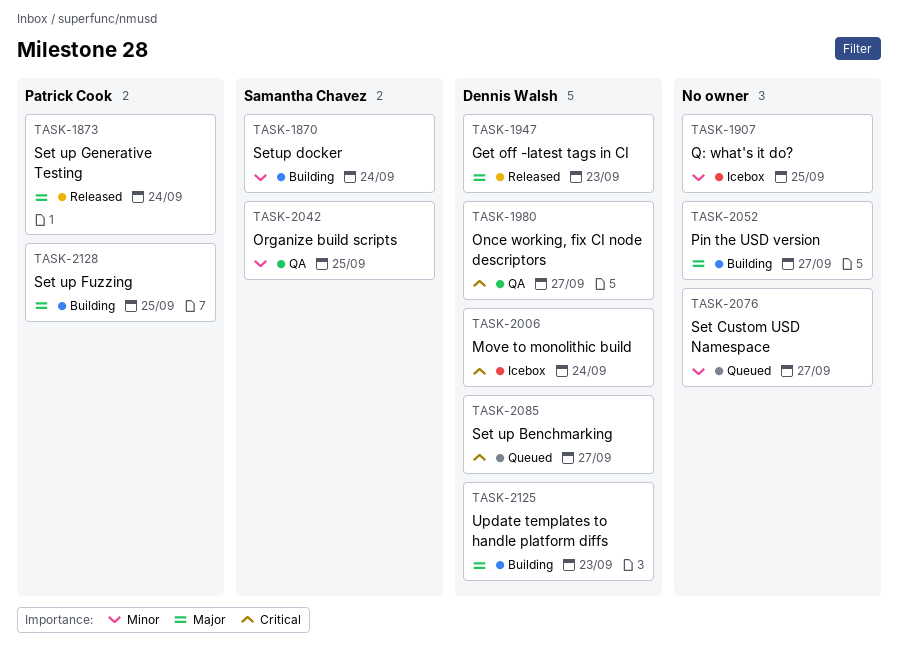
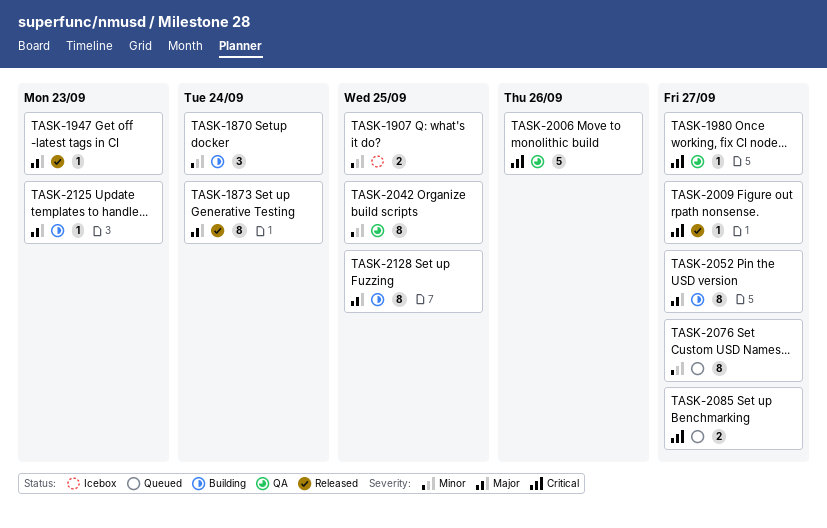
TASK-2006, status: Icebox -> QA
TASK-2006, due: Sep 24 -> Sep 26
TASK-2009: none -> present

